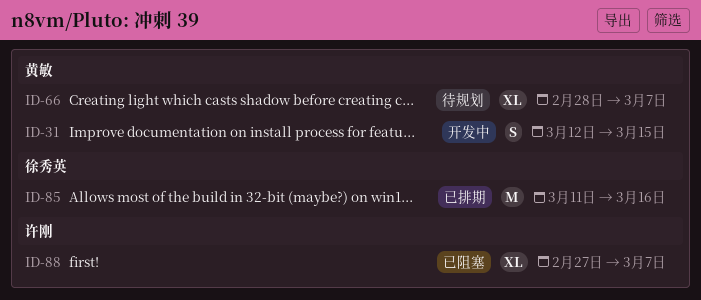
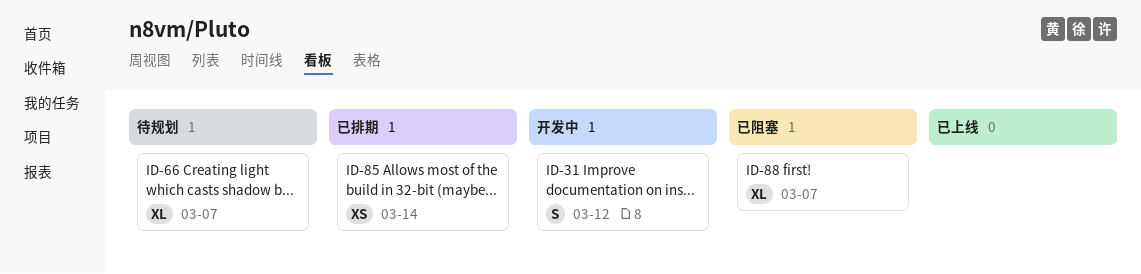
ID-31, due: Mar 15 -> Mar 12
ID-85, estimate: M -> XS
ID-85, due: Mar 16 -> Mar 14

